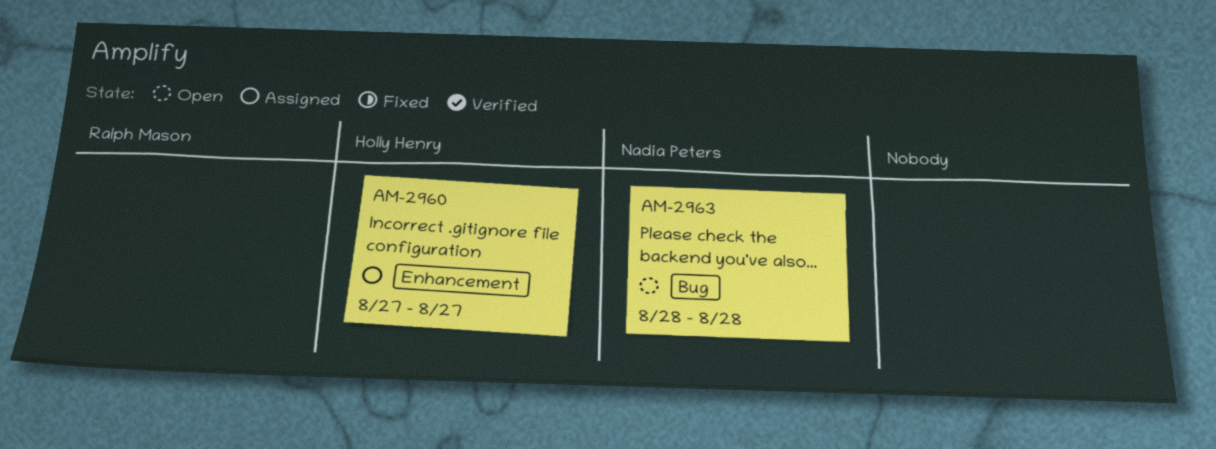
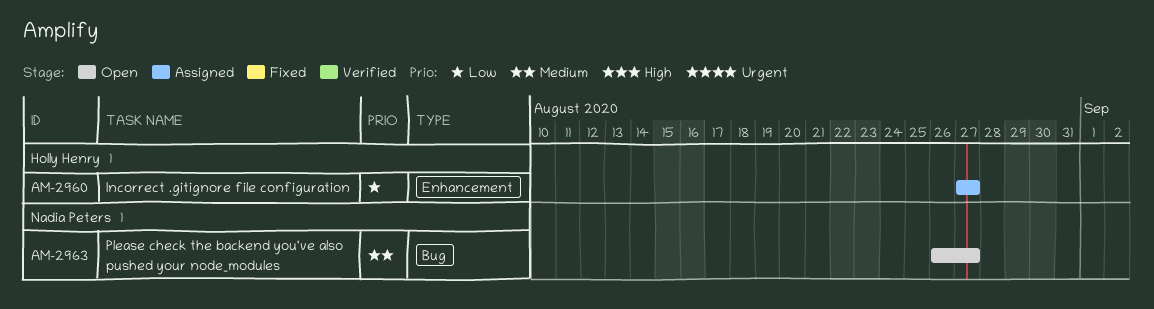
AM-2963, start: Aug 28 -> Aug 26
AM-2963, due: Aug 28 -> Aug 27

